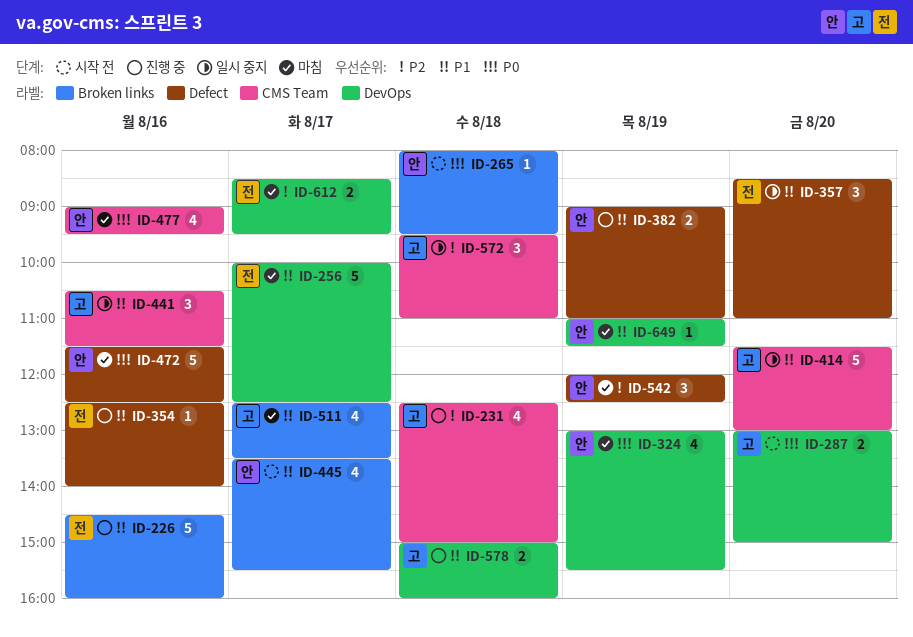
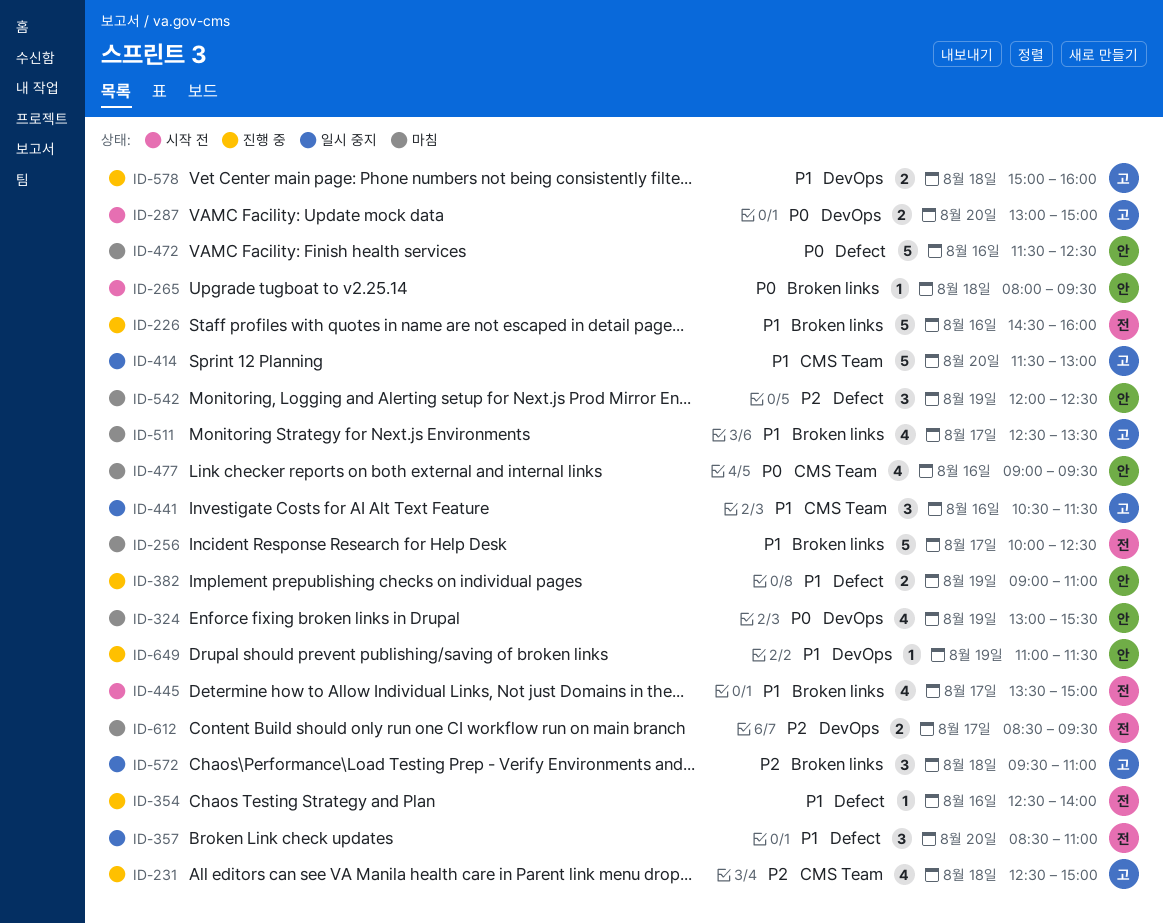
ID-256, label: DevOps -> Broken links
ID-445, owner: 안 -> 전
ID-445, ends: 15:30 -> 15:00
ID-572, label: CMS Team -> Broken links
ID-649, status: 마침 -> 진행 중

